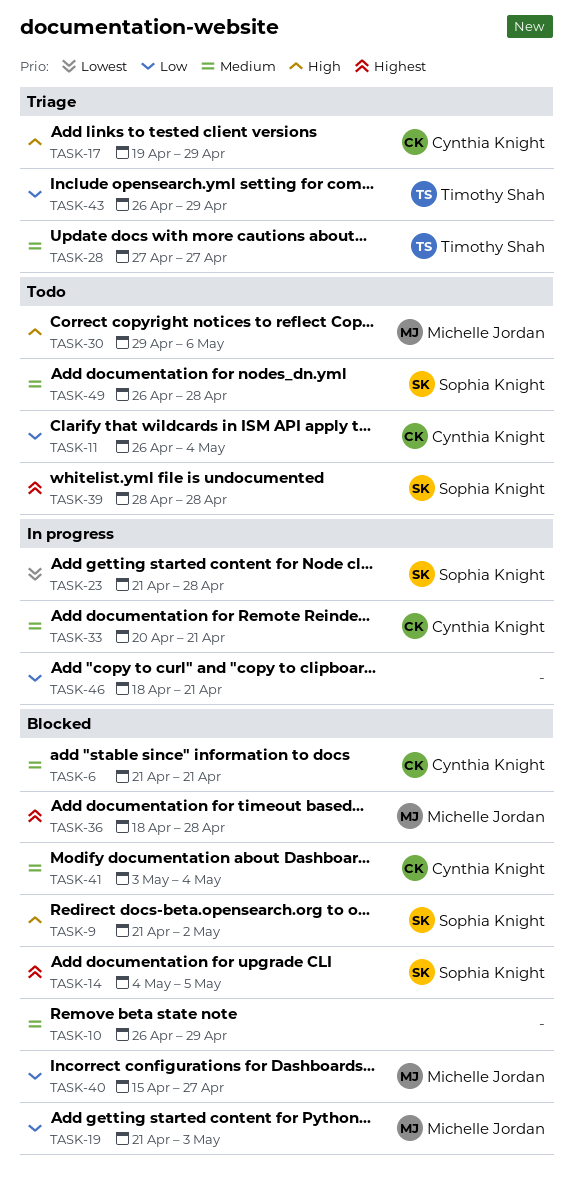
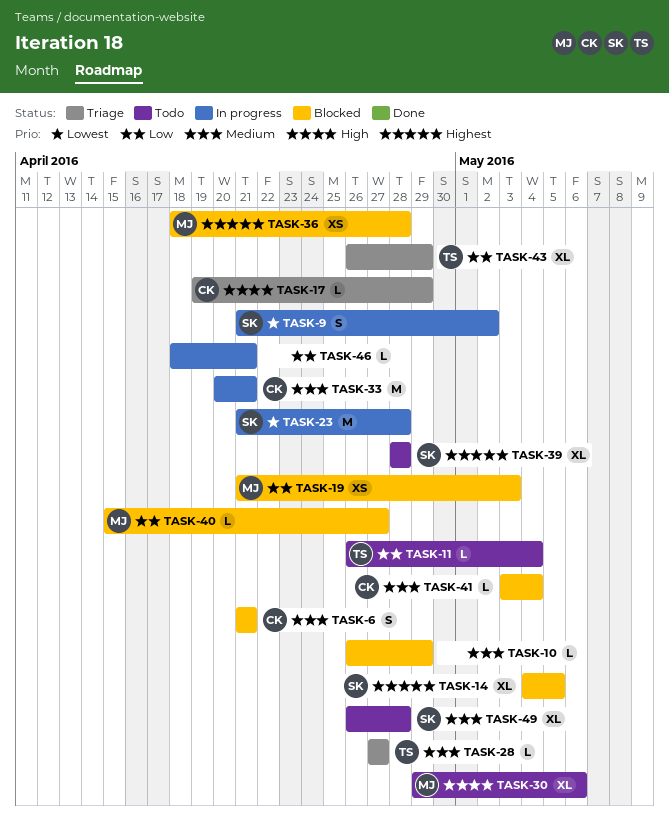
TASK-9, status: Blocked -> In progress
TASK-9, priority: High -> Lowest
TASK-11, owner: Cynthia Knight -> Timothy Shah

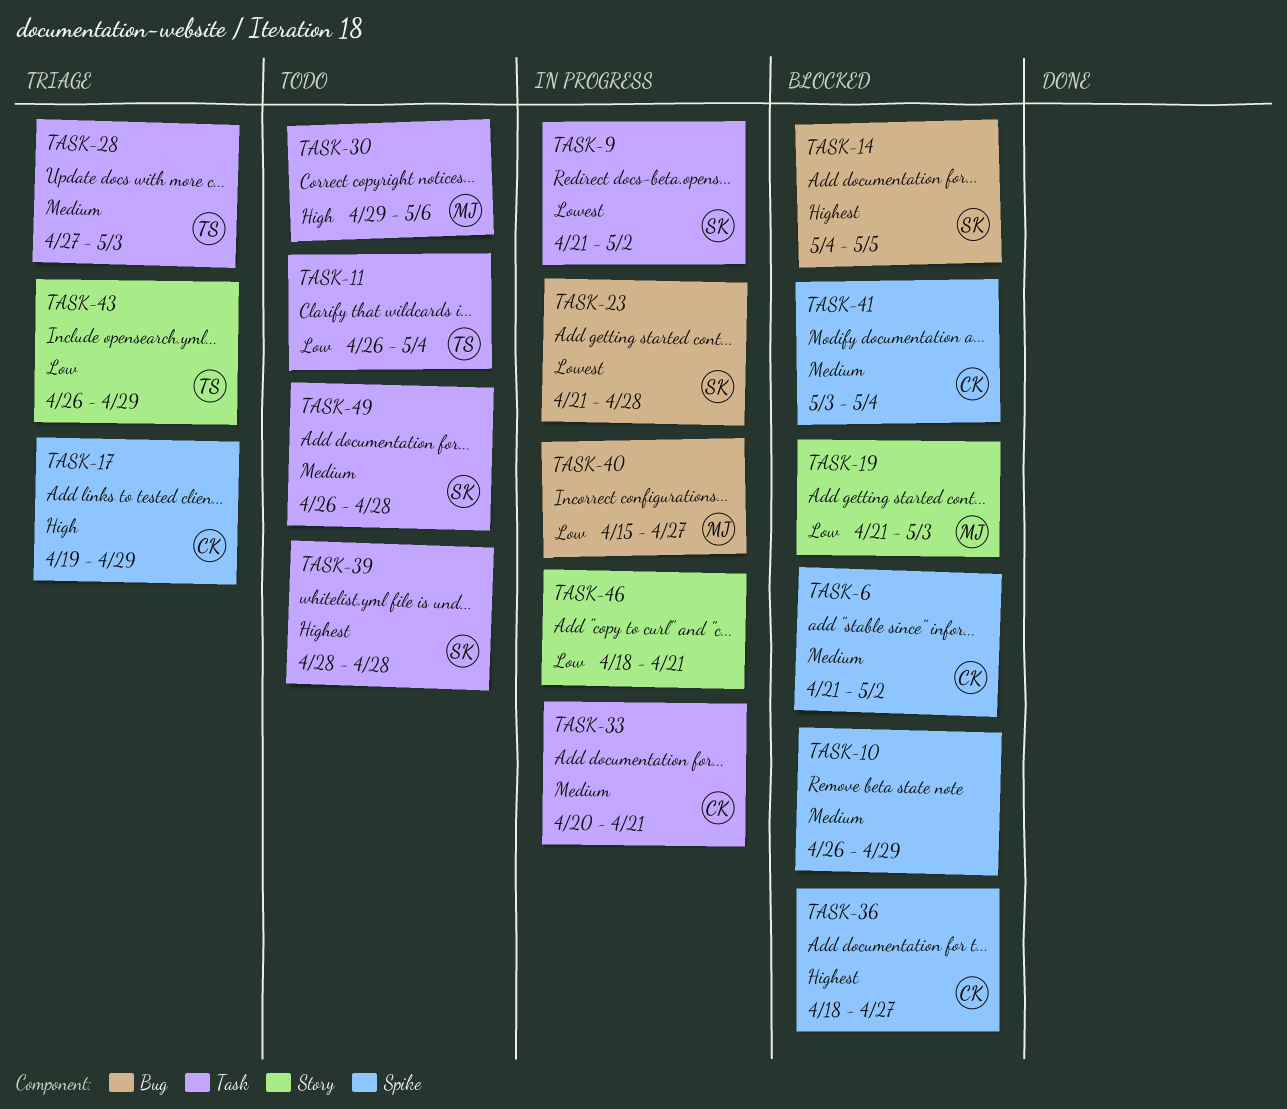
TASK-6, due: Apr 21 -> May 2
TASK-28, due: Apr 27 -> May 3
TASK-36, owner: MJ -> CK
TASK-36, due: Apr 28 -> Apr 27
TASK-40, status: Blocked -> In progress

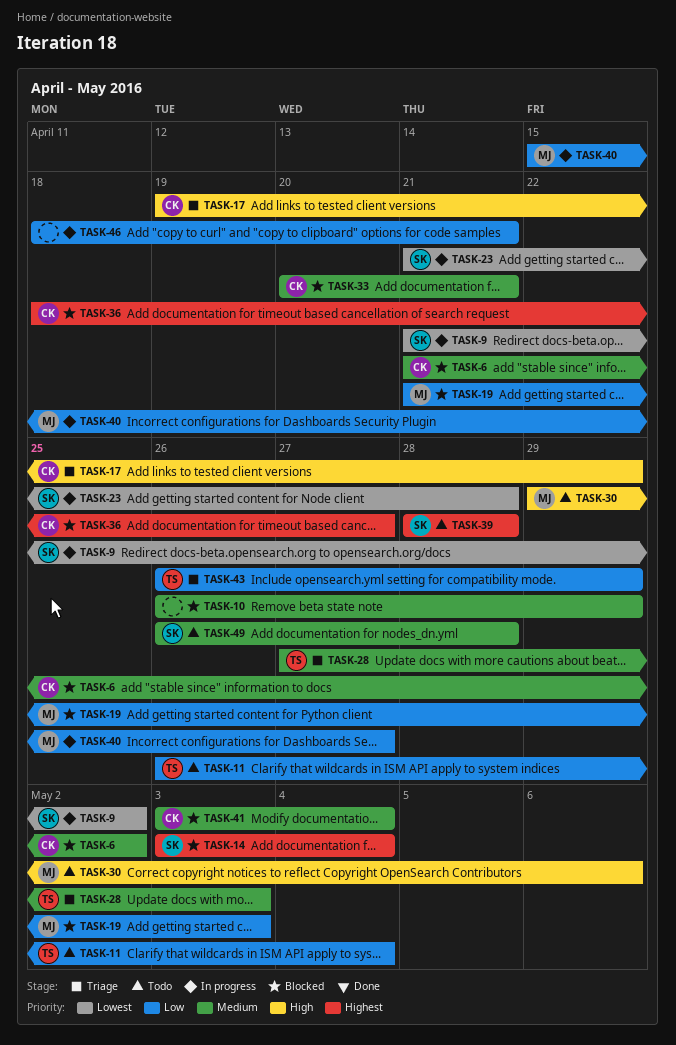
TASK-14, start: May 4 -> May 3
TASK-14, due: May 5 -> May 4
TASK-33, status: In progress -> Blocked

